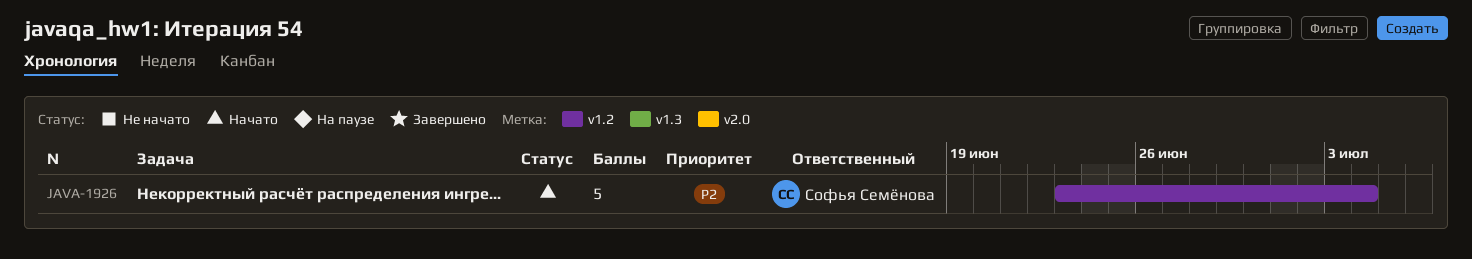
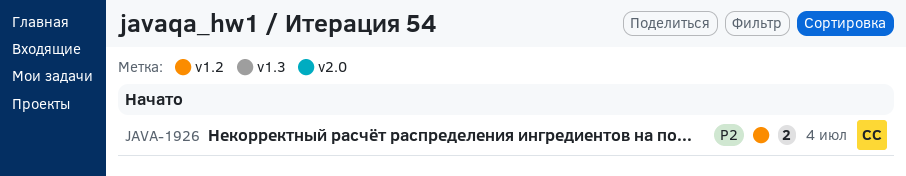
JAVA-1926, estimate: 5 -> 2

